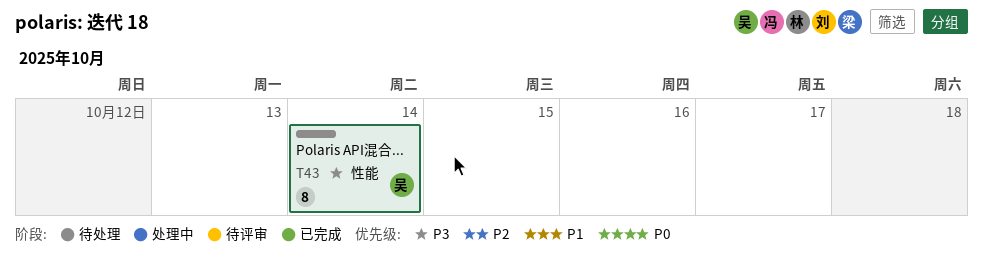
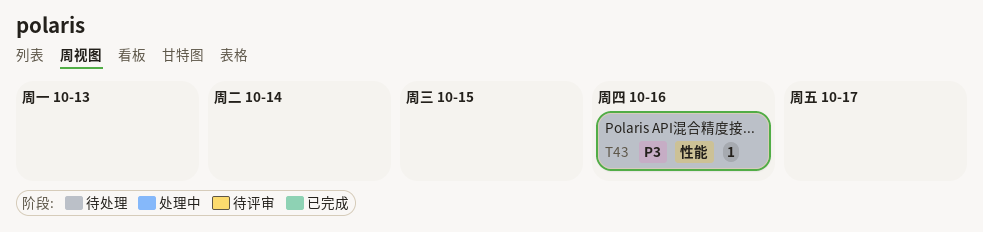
T43, estimate: 8 -> 1
T43, due: Oct 14 -> Oct 16

